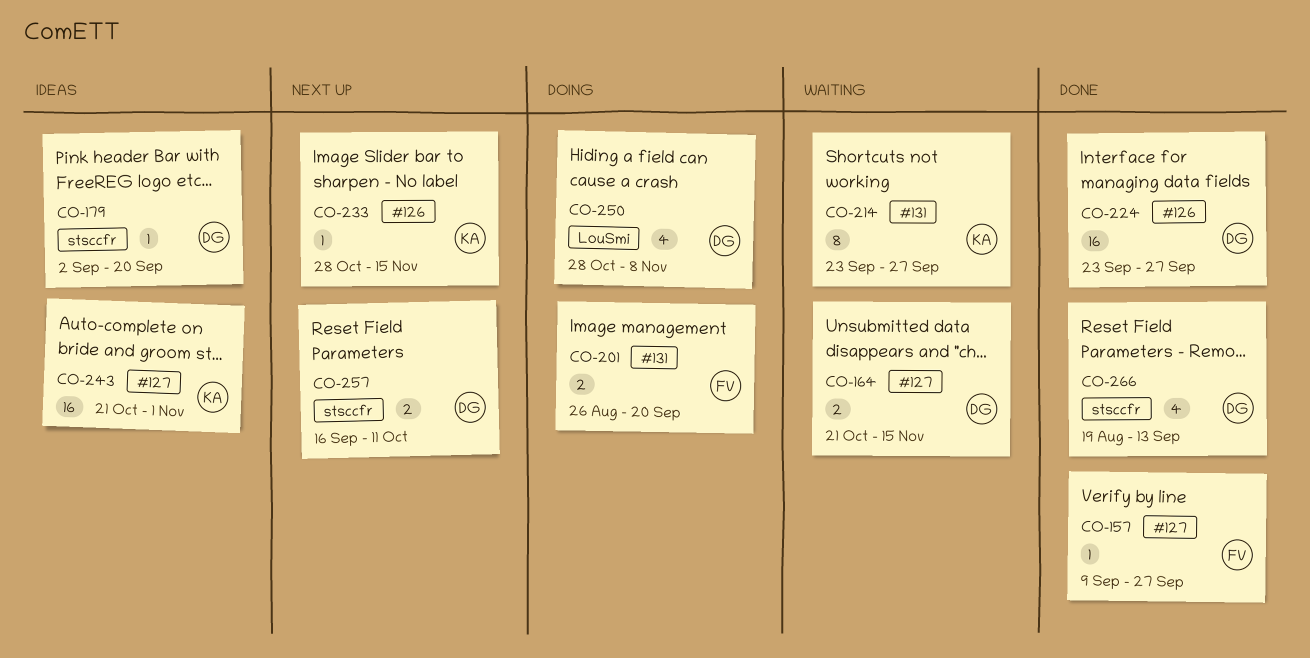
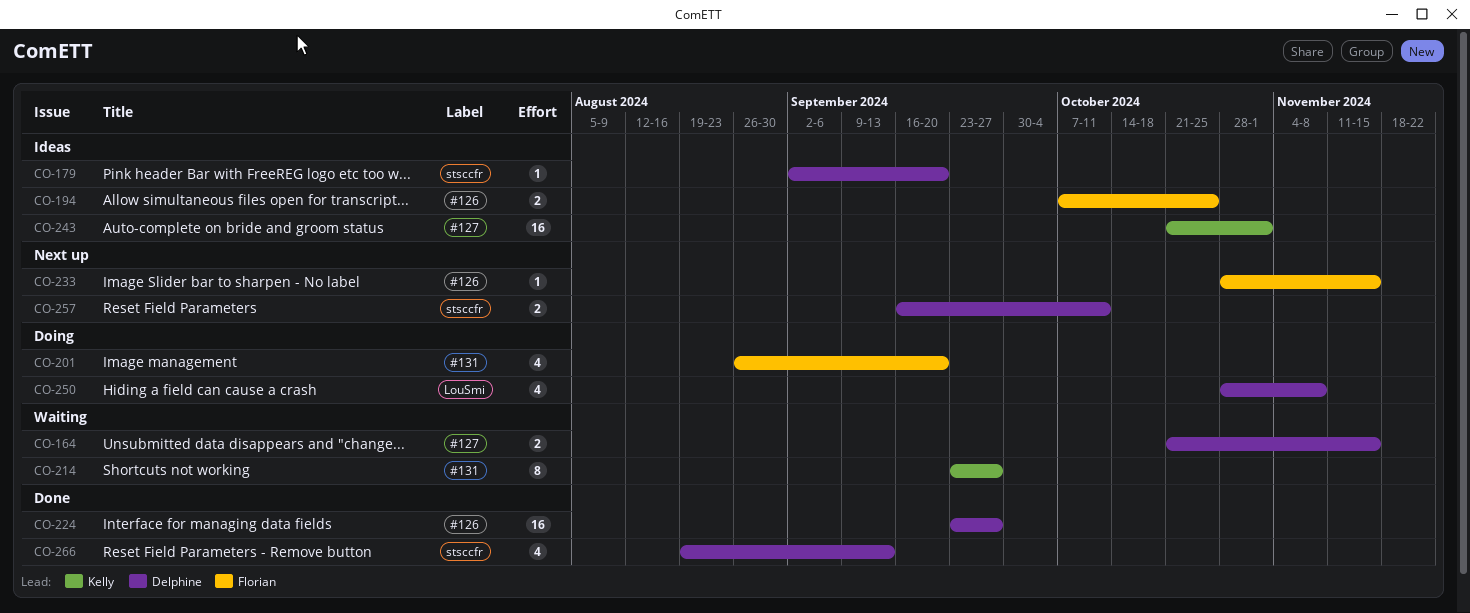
CO-157: present -> none
CO-194: none -> present
CO-201, estimate: 2 -> 4
CO-233, owner: Kelly -> Florian

